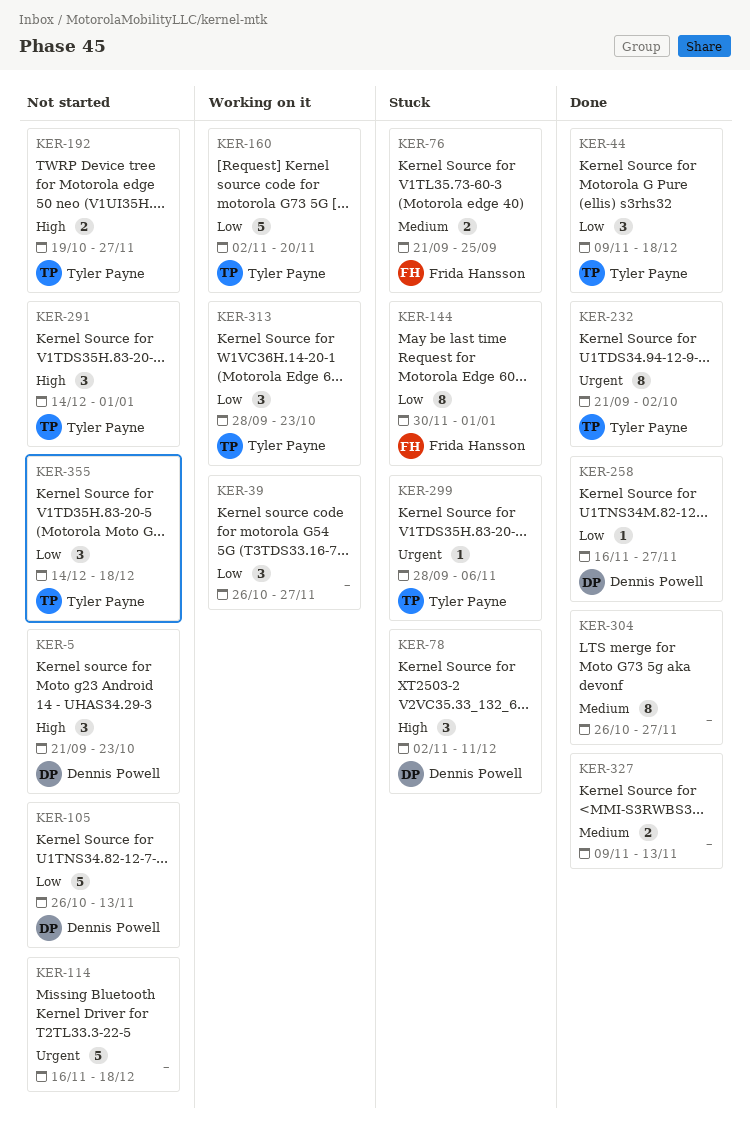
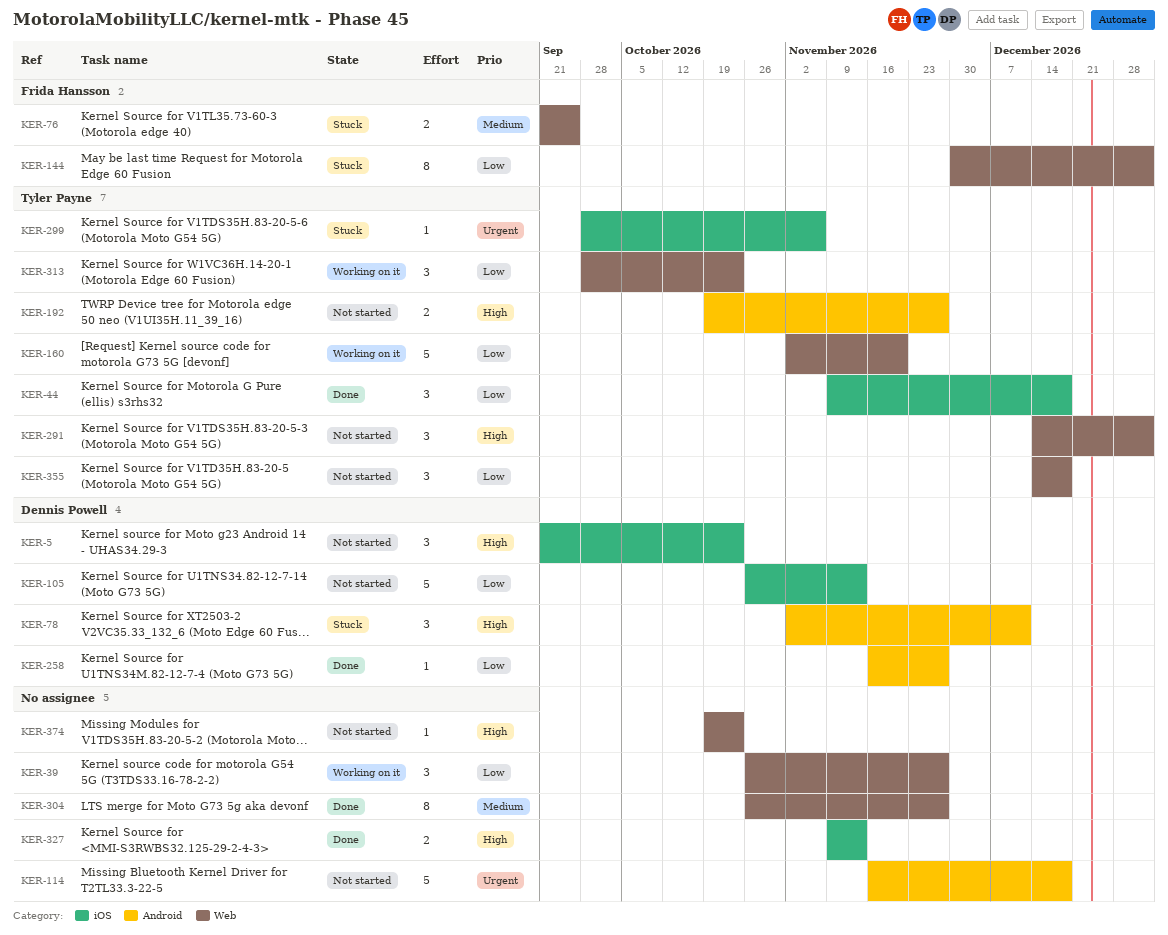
KER-232: present -> none
KER-327, priority: Medium -> High
KER-374: none -> present

